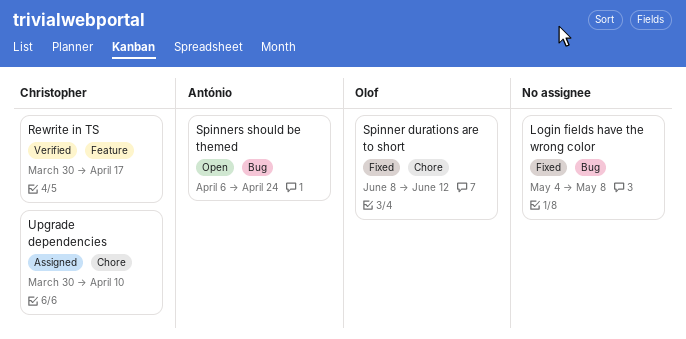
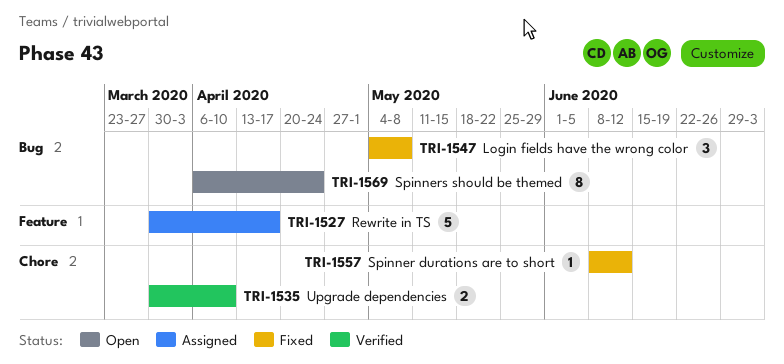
Rewrite in TS, status: Verified -> Assigned
Upgrade dependencies, status: Assigned -> Verified

